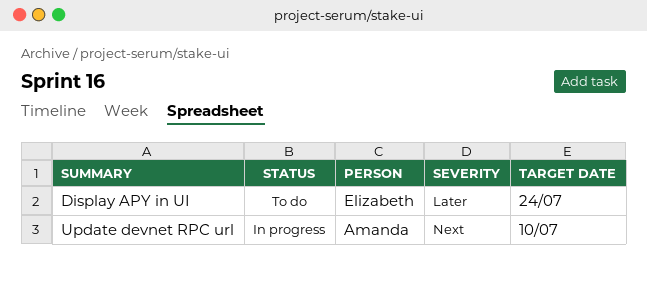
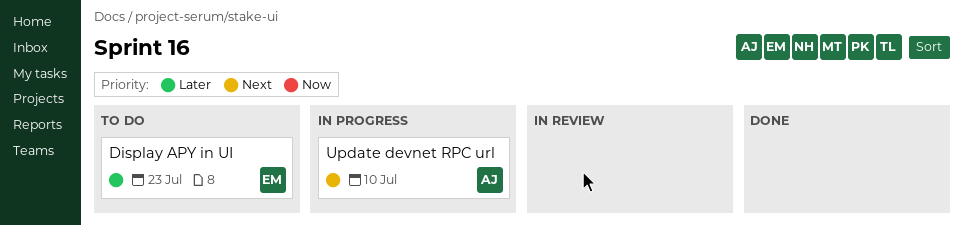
Display APY in UI, due: Jul 24 -> Jul 23

